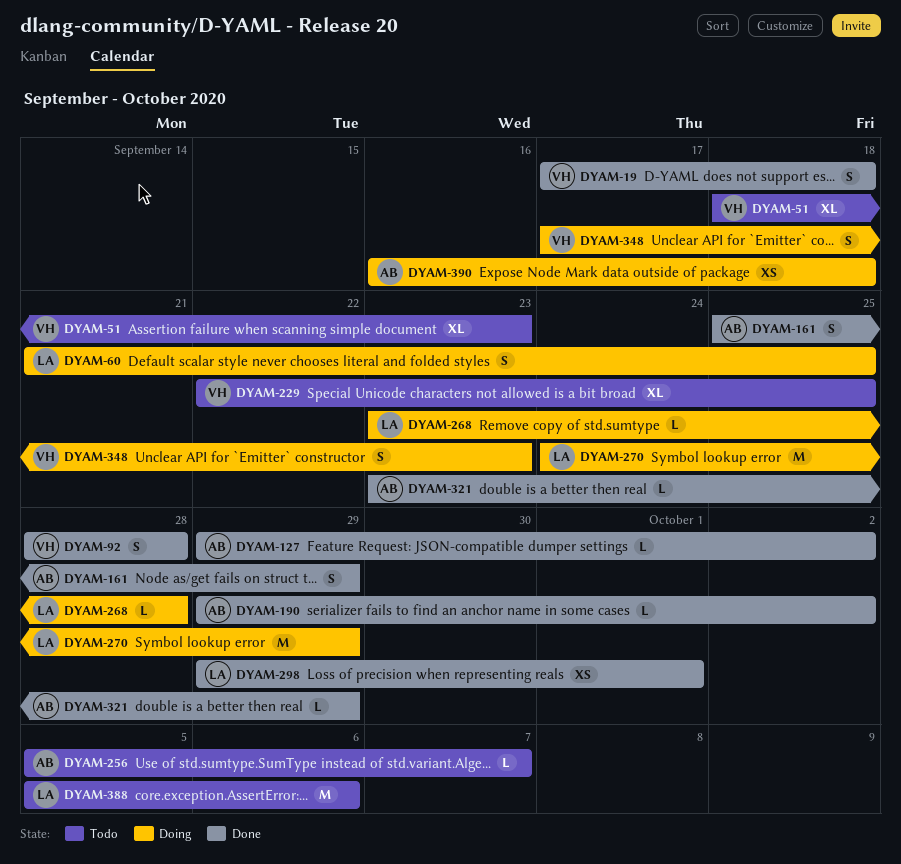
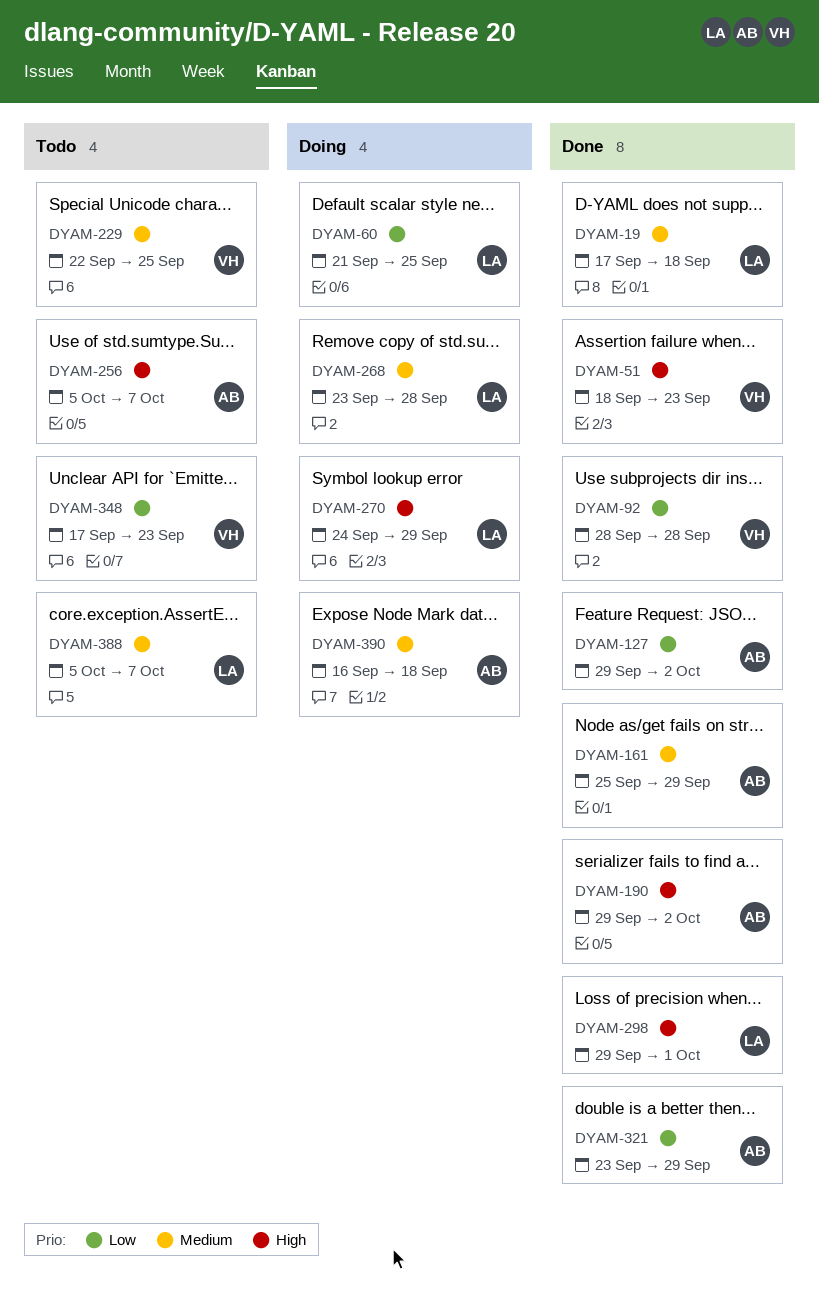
DYAM-19, owner: VH -> LA
DYAM-51, status: Todo -> Done
DYAM-348, status: Doing -> Todo
DYAM-388, due: Oct 6 -> Oct 7

